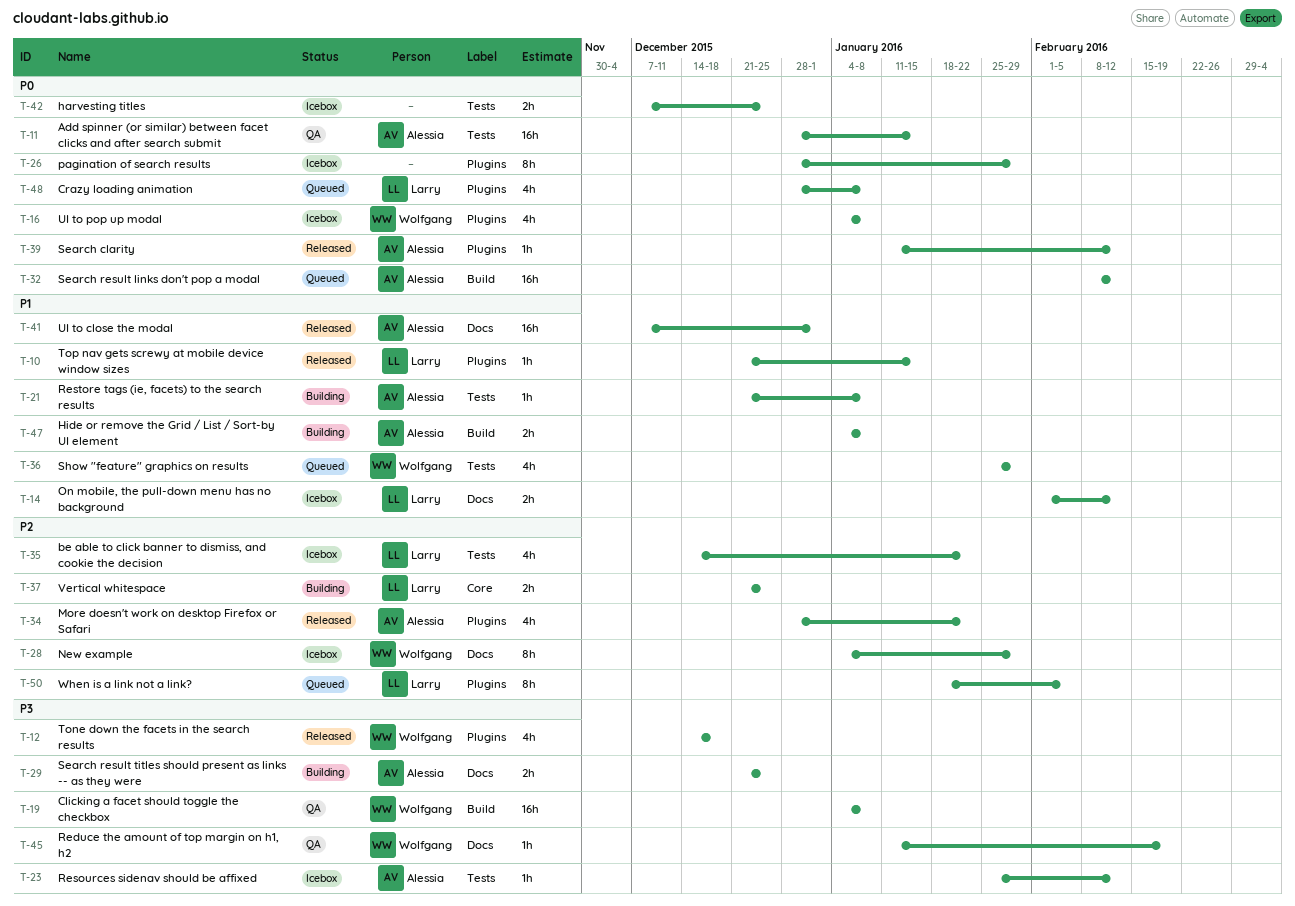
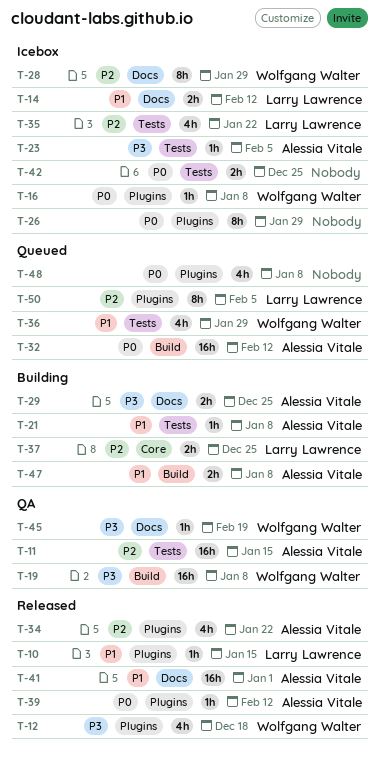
T-11, priority: P0 -> P2
T-16, estimate: 4h -> 1h
T-23, due: Feb 12 -> Feb 5
T-48, owner: Larry Lawrence -> none

